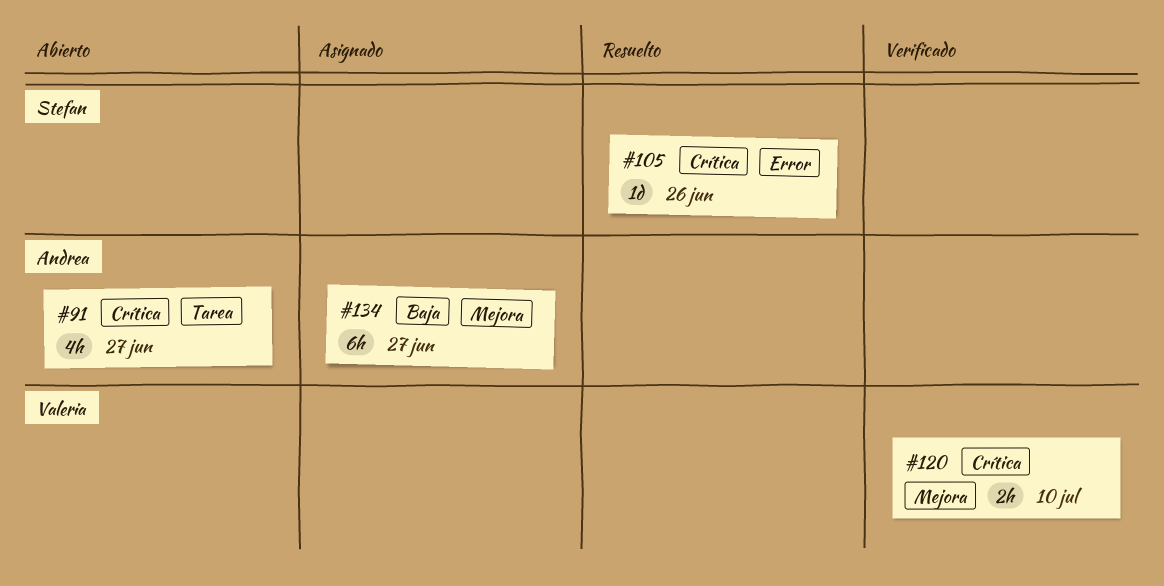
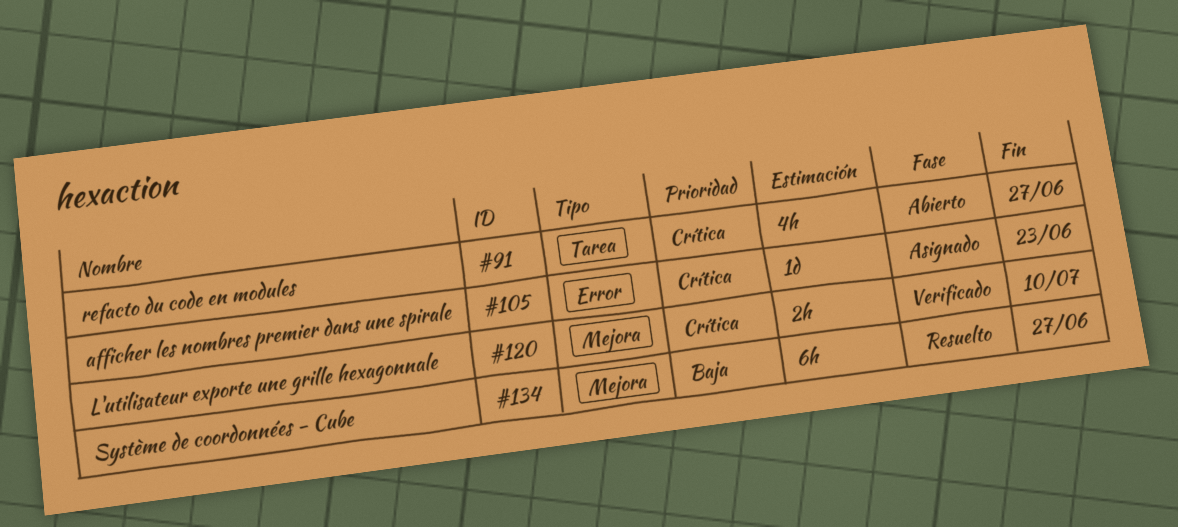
#105, status: Resuelto -> Asignado
#105, due: Jun 26 -> Jun 23
#134, status: Asignado -> Resuelto

